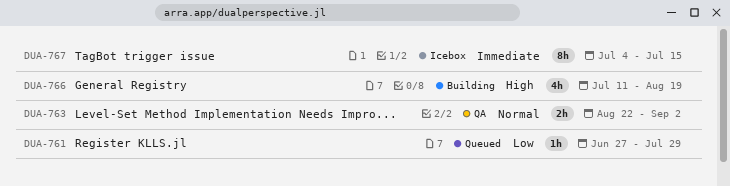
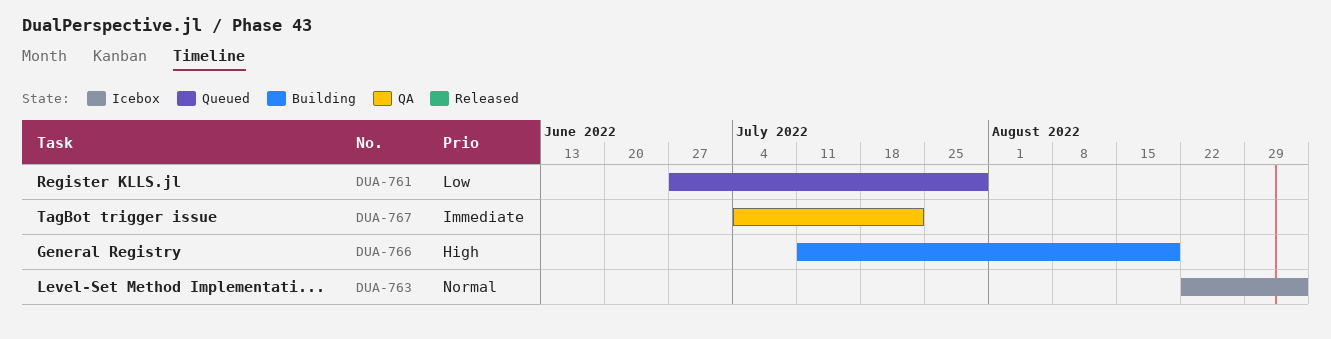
DUA-763, status: QA -> Icebox
DUA-767, status: Icebox -> QA
DUA-767, due: Jul 15 -> Jul 22

